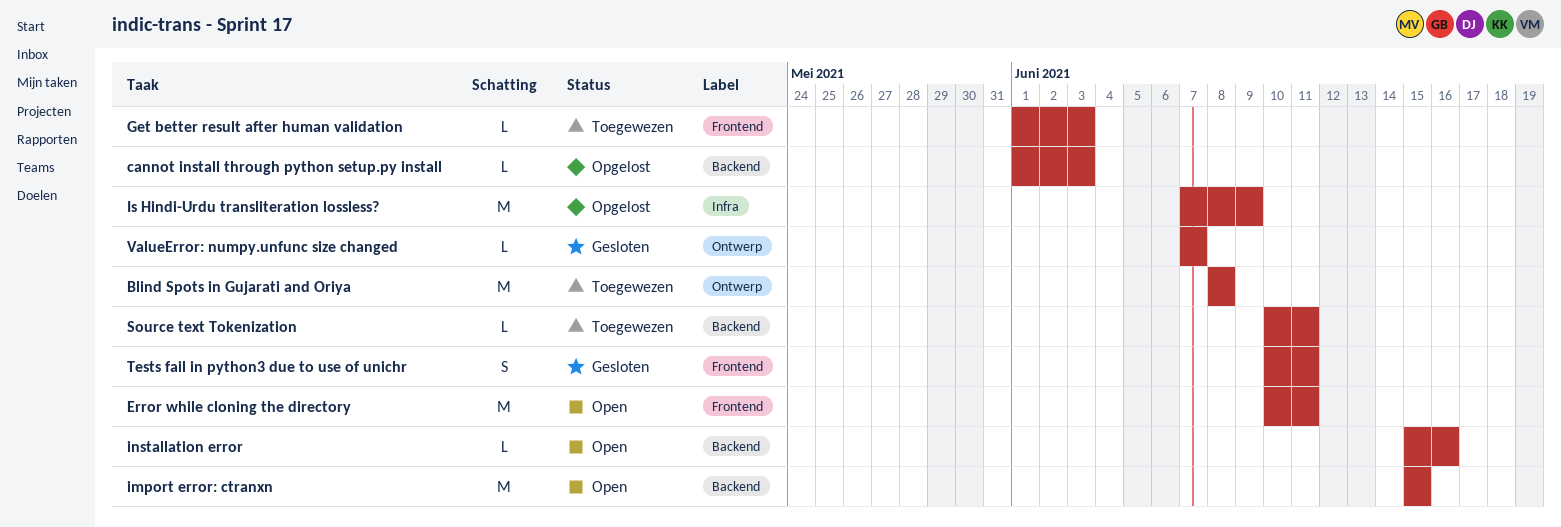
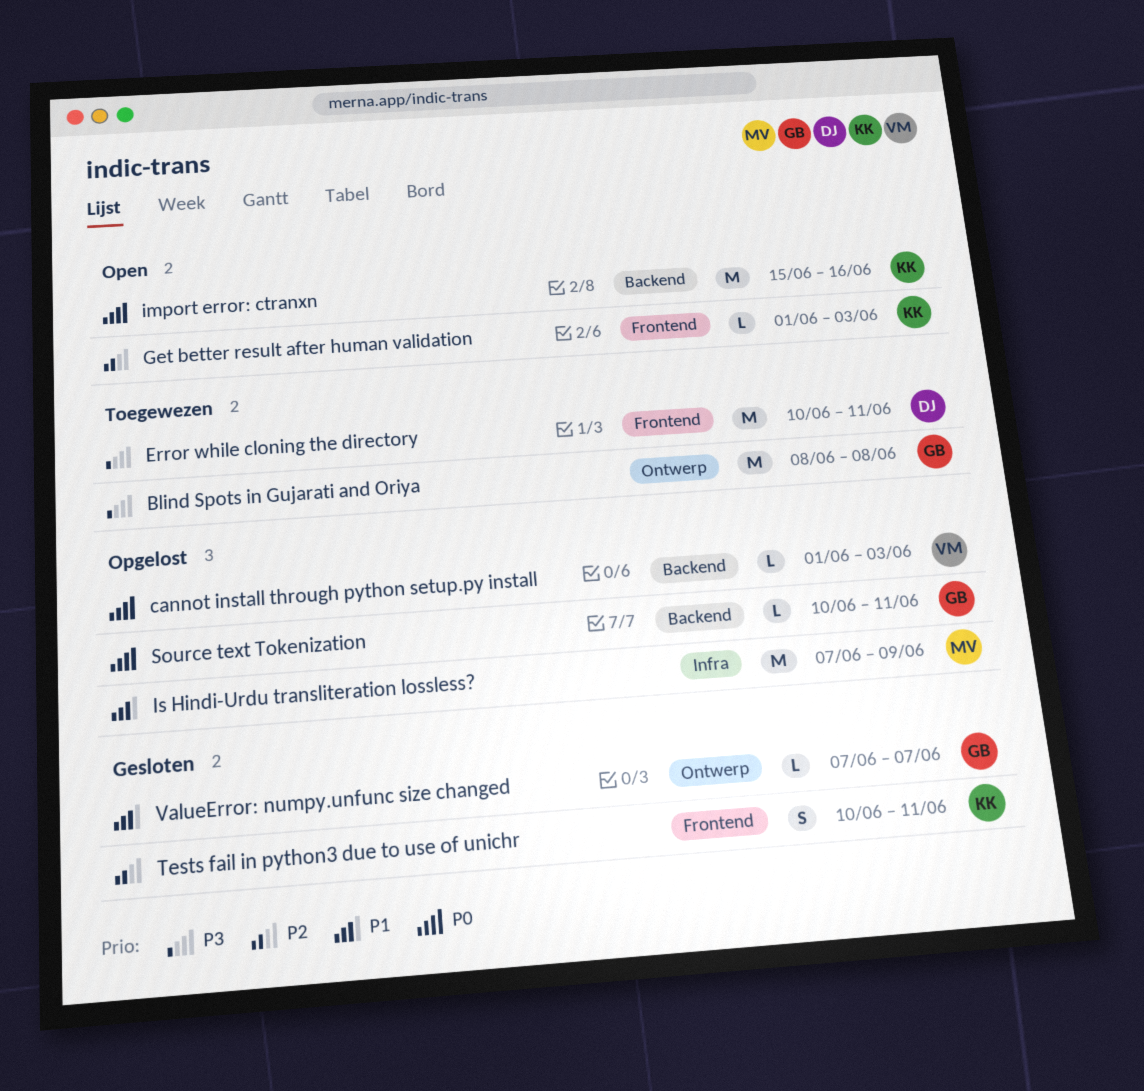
Error while cloning the directory, status: Open -> Toegewezen
Get better result after human validation, status: Toegewezen -> Open
import error: ctranxn, due: Jun 15 -> Jun 16
installation error: present -> none
Source text Tokenization, status: Toegewezen -> Opgelost

